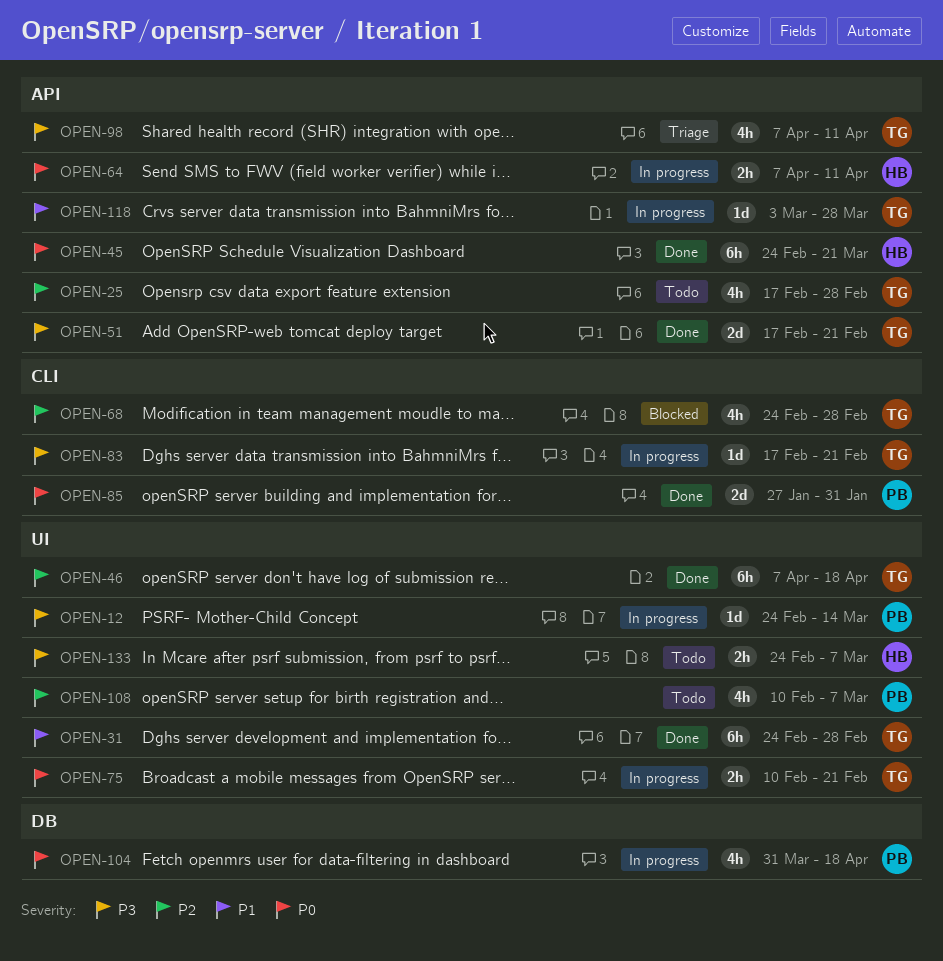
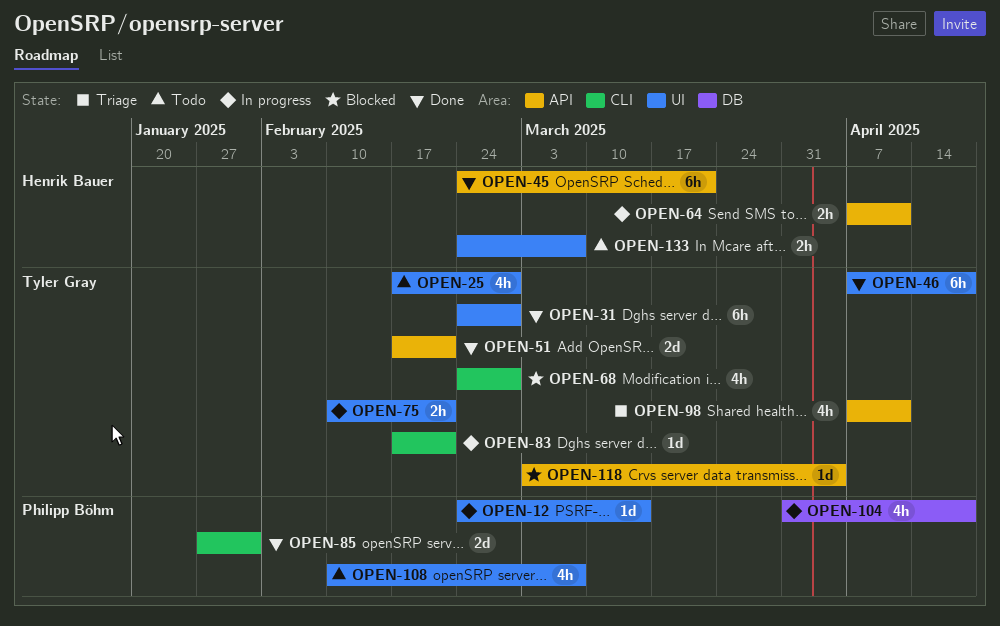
OPEN-25, label: API -> UI
OPEN-118, status: In progress -> Blocked
OPEN-118, due: Mar 28 -> Apr 4

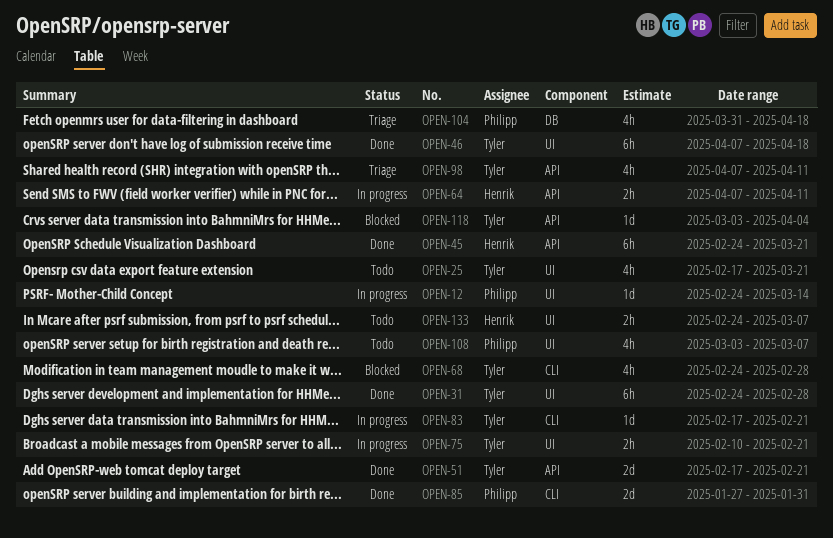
OPEN-25, due: Feb 28 -> Mar 21
OPEN-104, status: In progress -> Triage
OPEN-108, start: Feb 10 -> Mar 3

